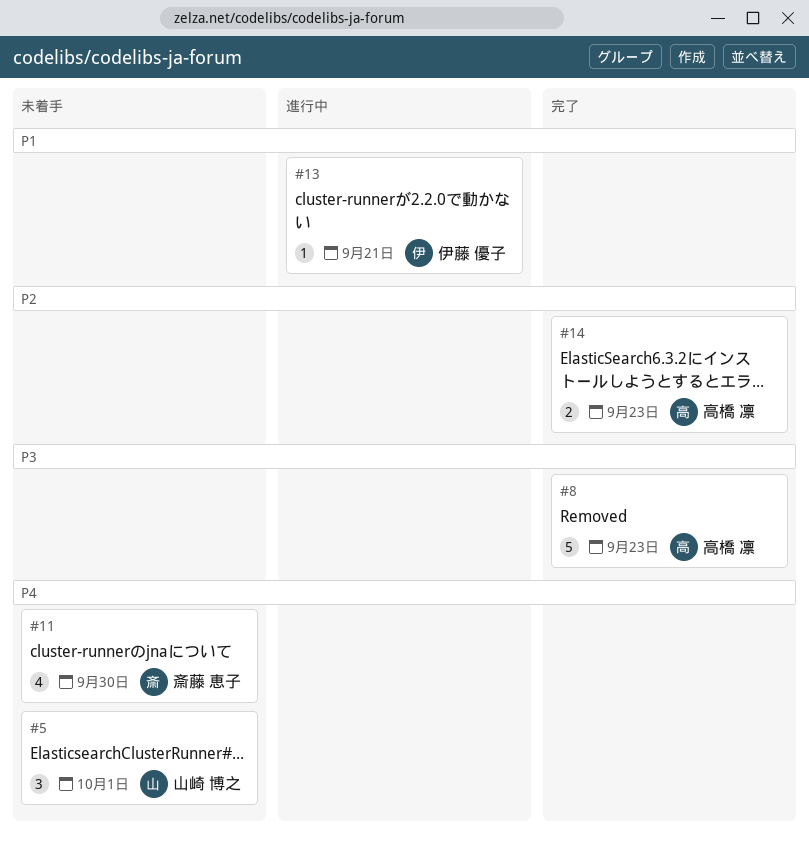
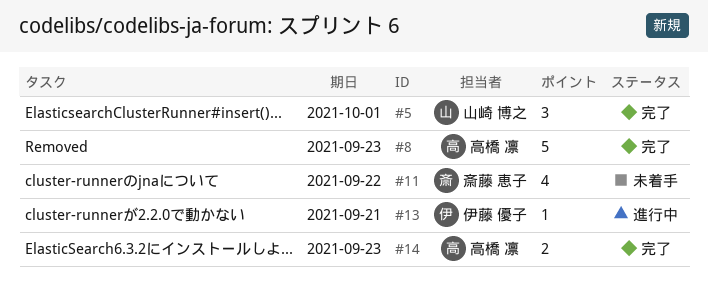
#5, status: 未着手 -> 完了
#11, due: Sep 30 -> Sep 22

